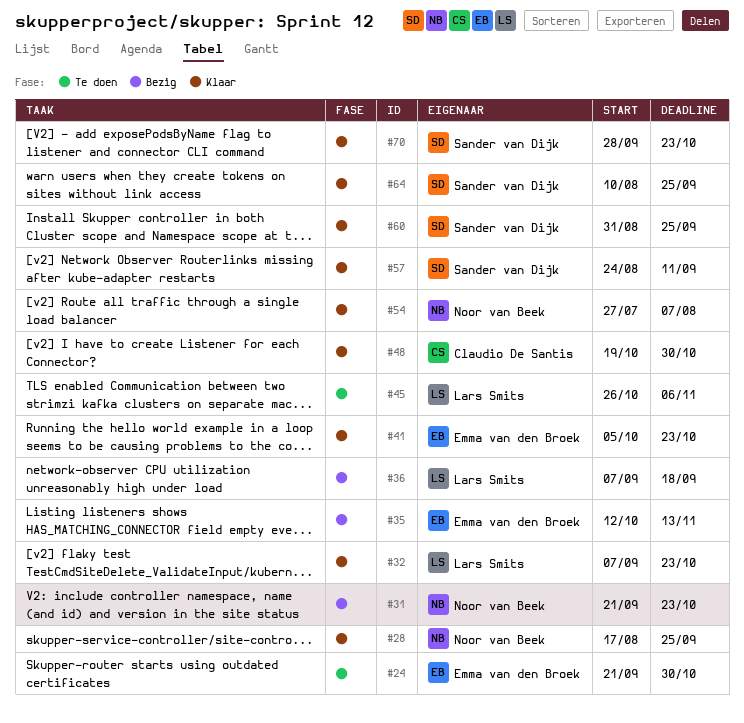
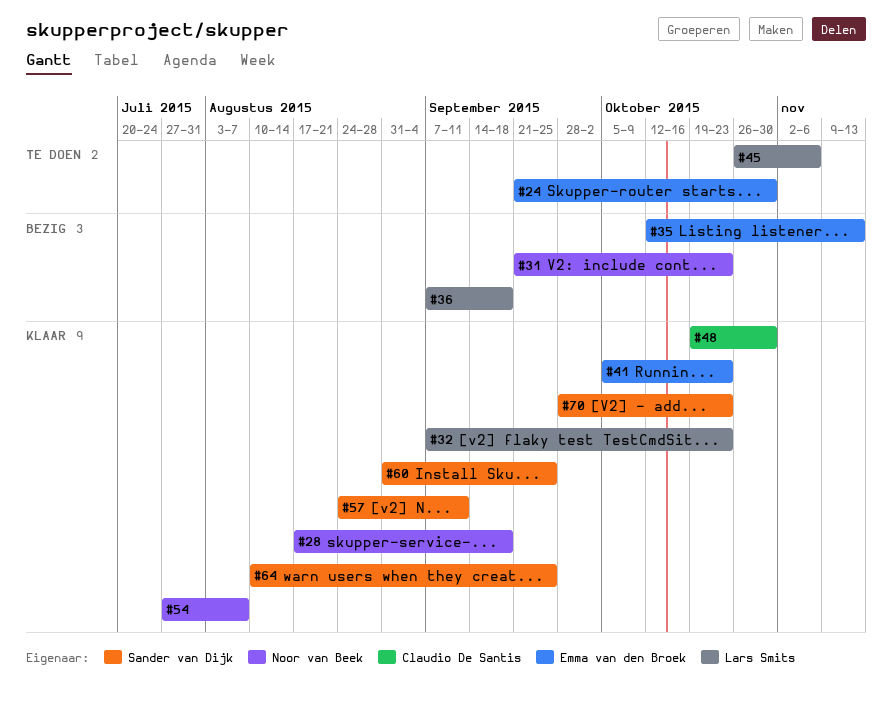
#28, due: Sep 25 -> Sep 18

